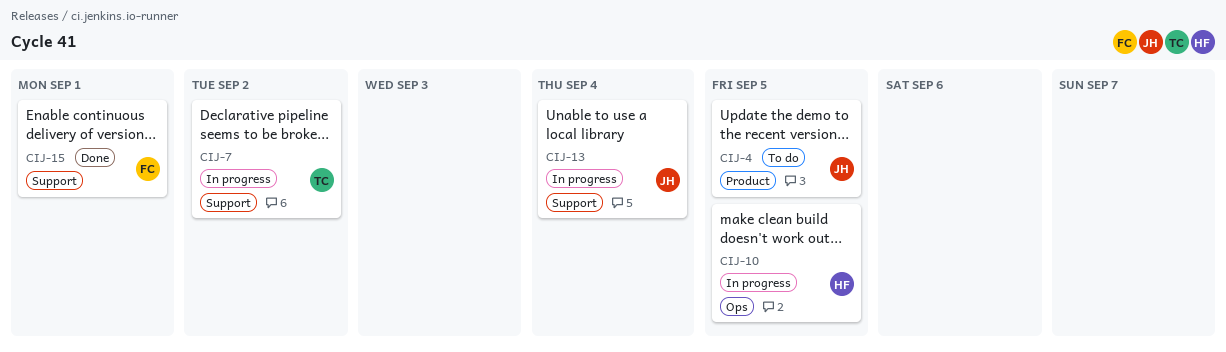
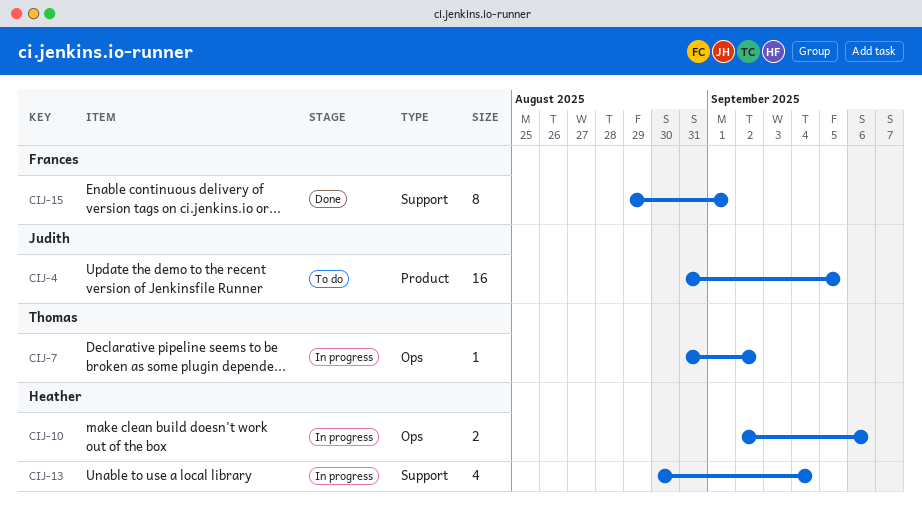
CIJ-7, label: Support -> Ops
CIJ-10, due: Sep 5 -> Sep 6
CIJ-13, owner: Judith -> Heather

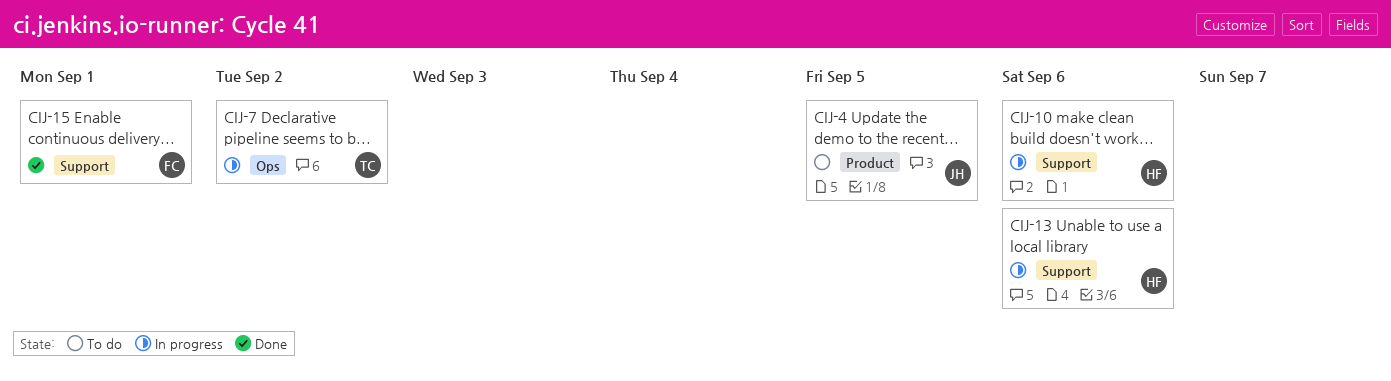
CIJ-10, label: Ops -> Support
CIJ-13, due: Sep 4 -> Sep 6

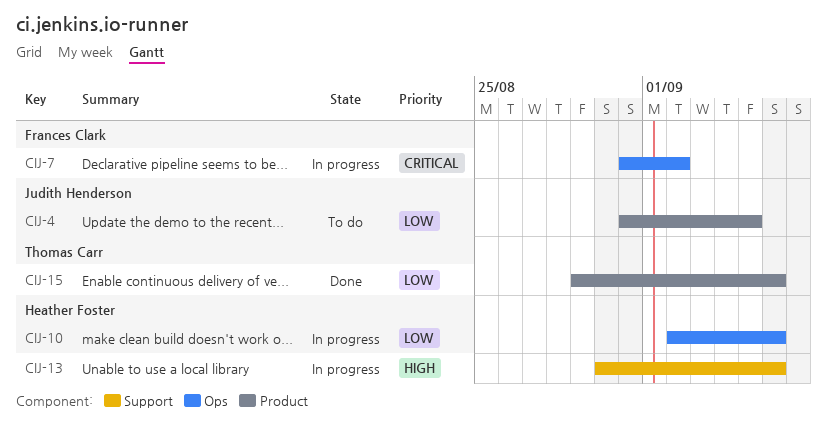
CIJ-7, owner: Thomas Carr -> Frances Clark
CIJ-10, label: Support -> Ops
CIJ-15, owner: Frances Clark -> Thomas Carr
CIJ-15, label: Support -> Product
CIJ-15, due: Sep 1 -> Sep 6

